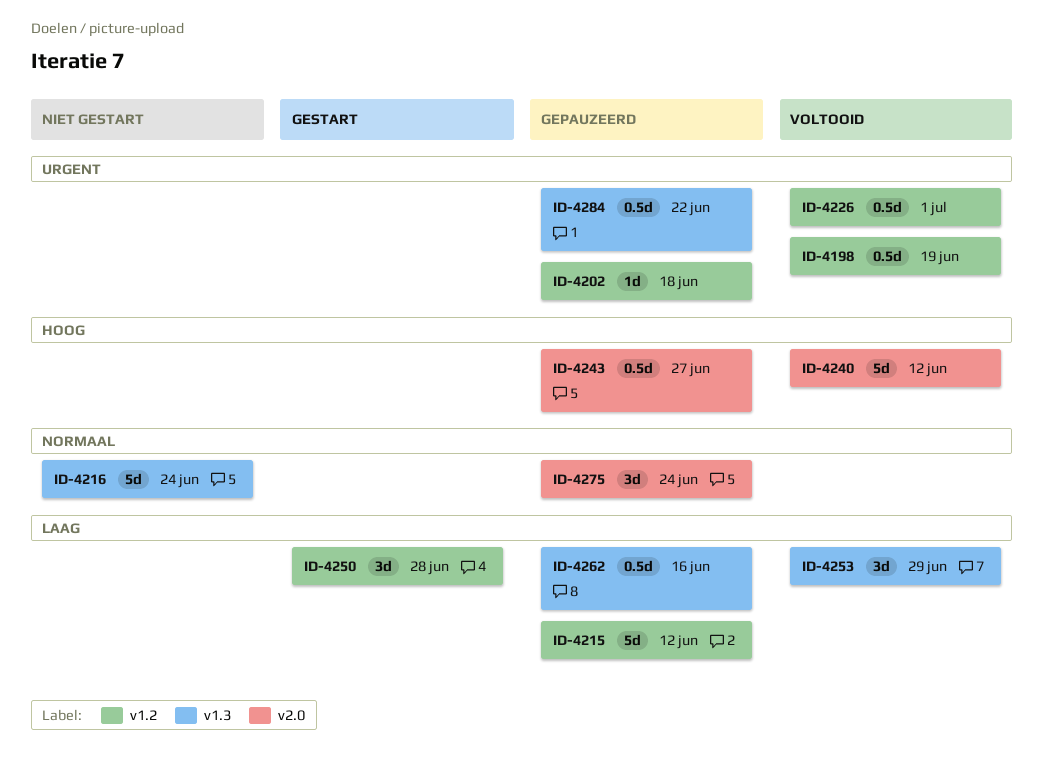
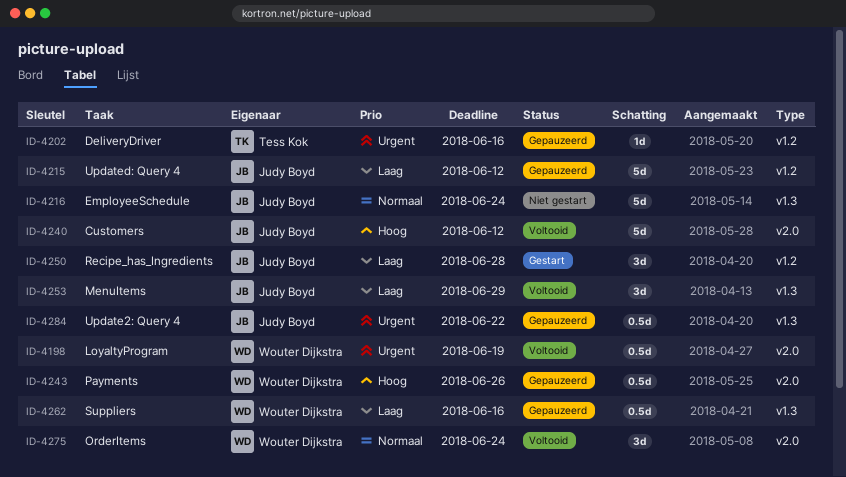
ID-4198, label: v1.2 -> v2.0
ID-4202, due: Jun 18 -> Jun 16
ID-4226: present -> none
ID-4243, due: Jun 27 -> Jun 26
ID-4275, status: Gepauzeerd -> Voltooid

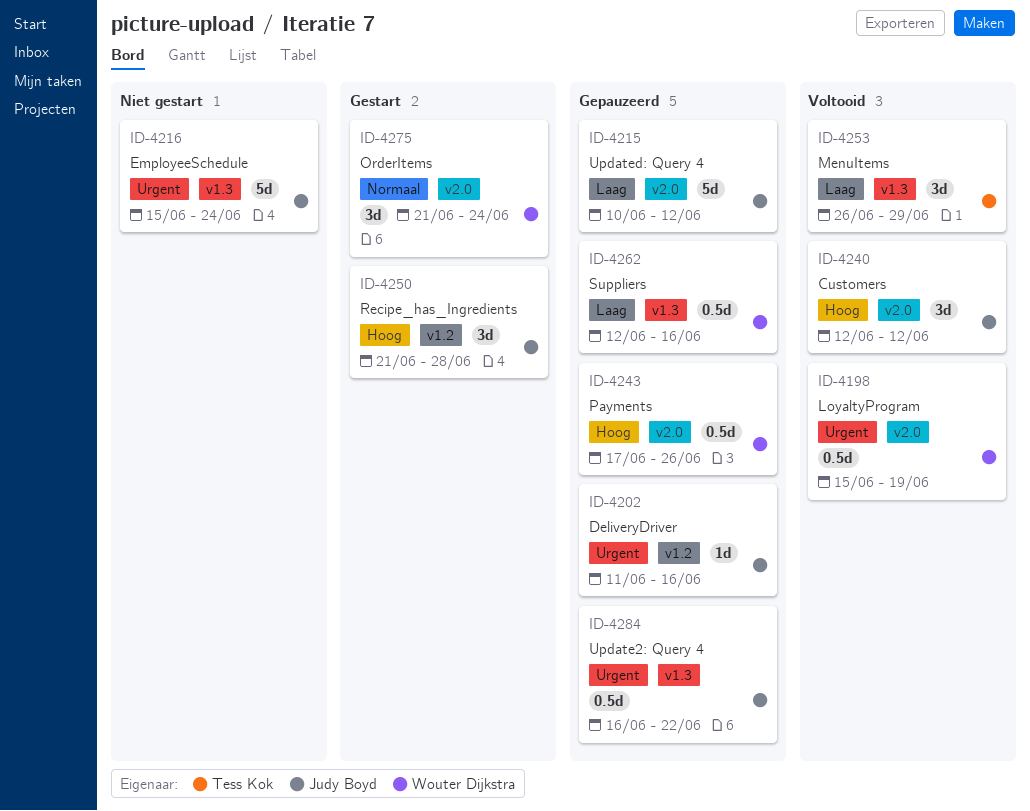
ID-4202, owner: Tess Kok -> Judy Boyd
ID-4215, label: v1.2 -> v2.0
ID-4216, priority: Normaal -> Urgent
ID-4240, estimate: 5d -> 3d
ID-4250, priority: Laag -> Hoog
ID-4253, owner: Judy Boyd -> Tess Kok
ID-4275, status: Voltooid -> Gestart

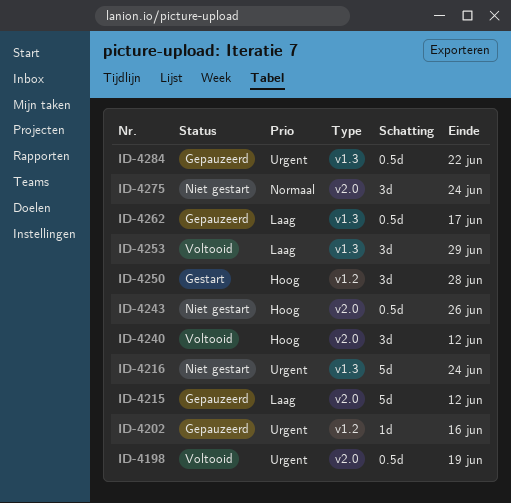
ID-4243, status: Gepauzeerd -> Niet gestart
ID-4262, due: Jun 16 -> Jun 17
ID-4275, status: Gestart -> Niet gestart

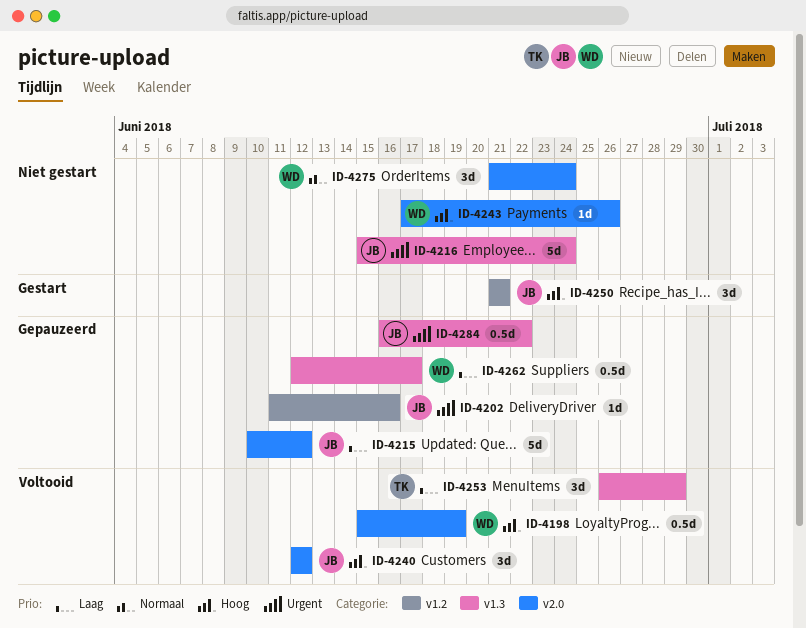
ID-4198, priority: Urgent -> Hoog
ID-4243, estimate: 0.5d -> 1d
ID-4250, due: Jun 28 -> Jun 21

